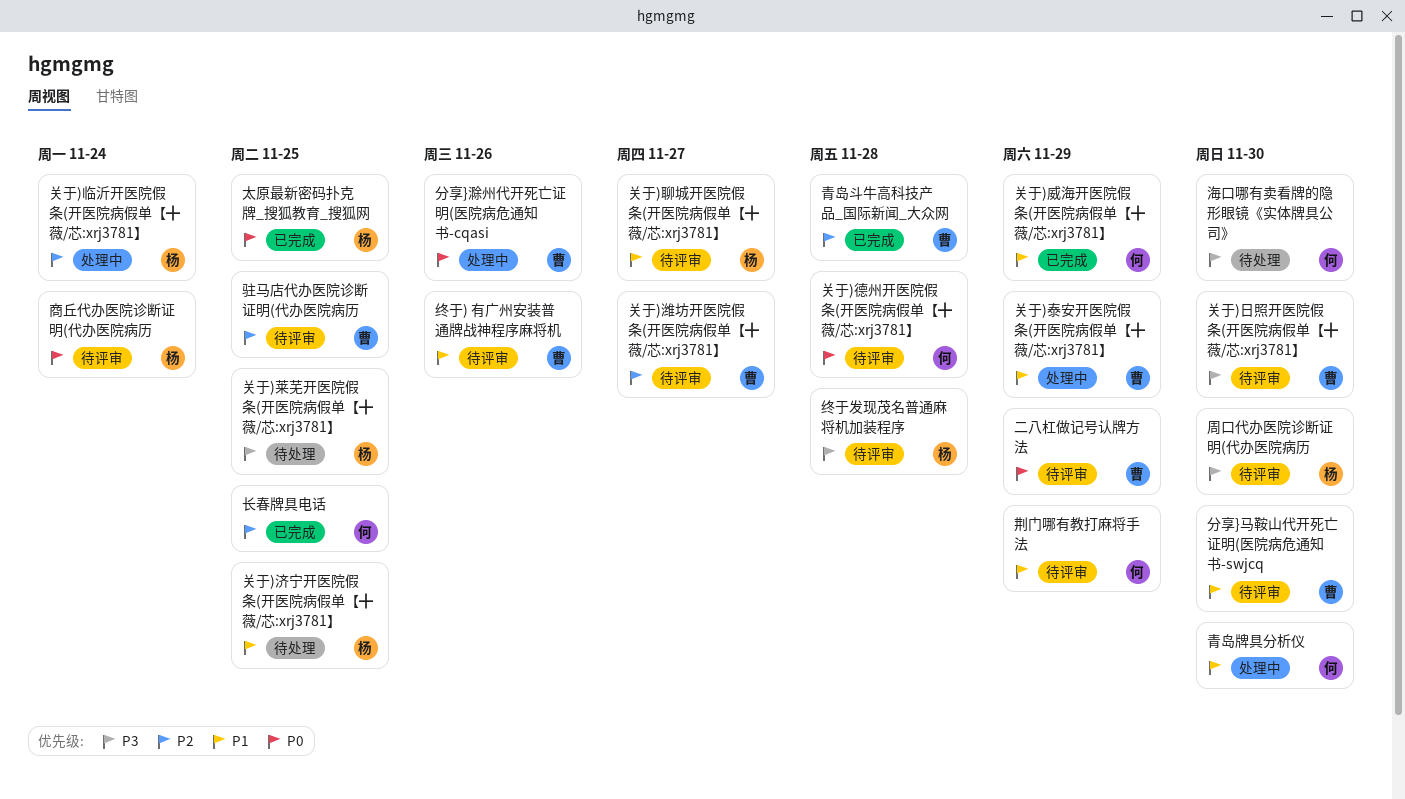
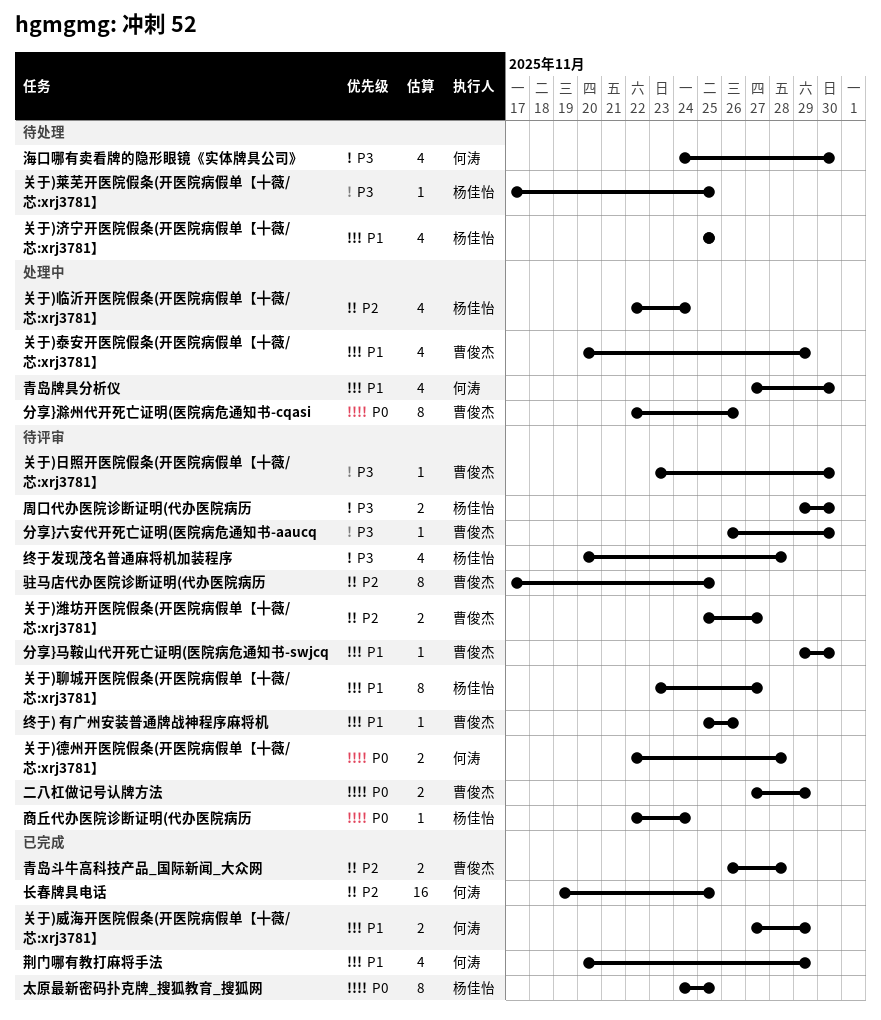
分享}六安代开死亡证明(医院病危通知书-aaucq: none -> present
荆门哪有教打麻将手法, status: 待评审 -> 已完成

